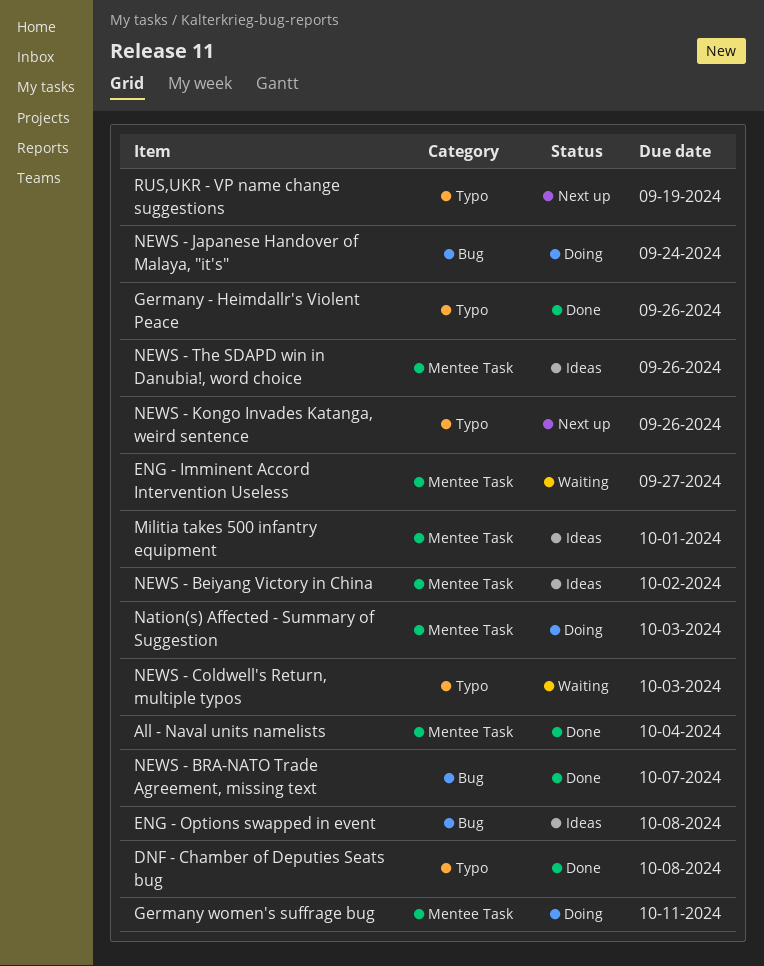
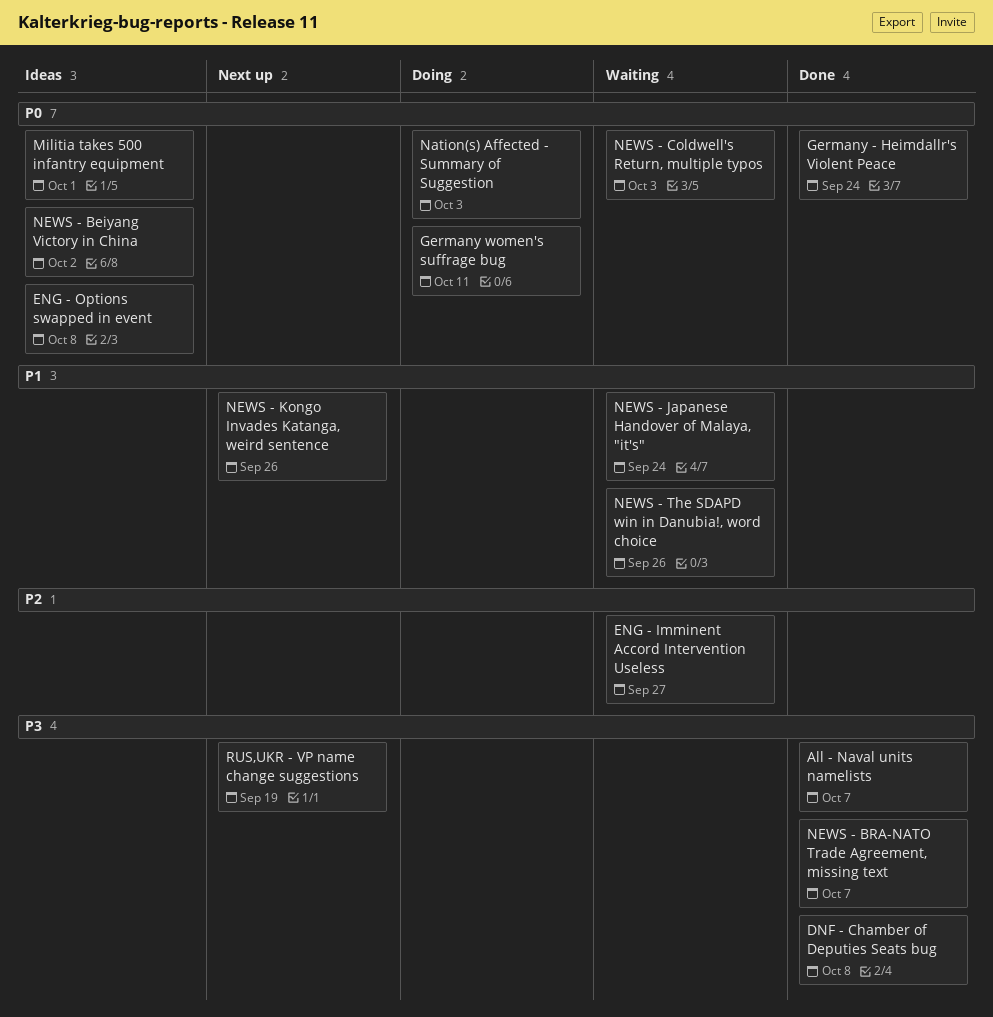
All - Naval units namelists, due: Oct 4 -> Oct 7
Germany - Heimdallr's Violent Peace, due: Sep 26 -> Sep 24
NEWS - Japanese Handover of Malaya, "it's", status: Doing -> Waiting
NEWS - The SDAPD win in Danubia!, word choice, status: Ideas -> Waiting

